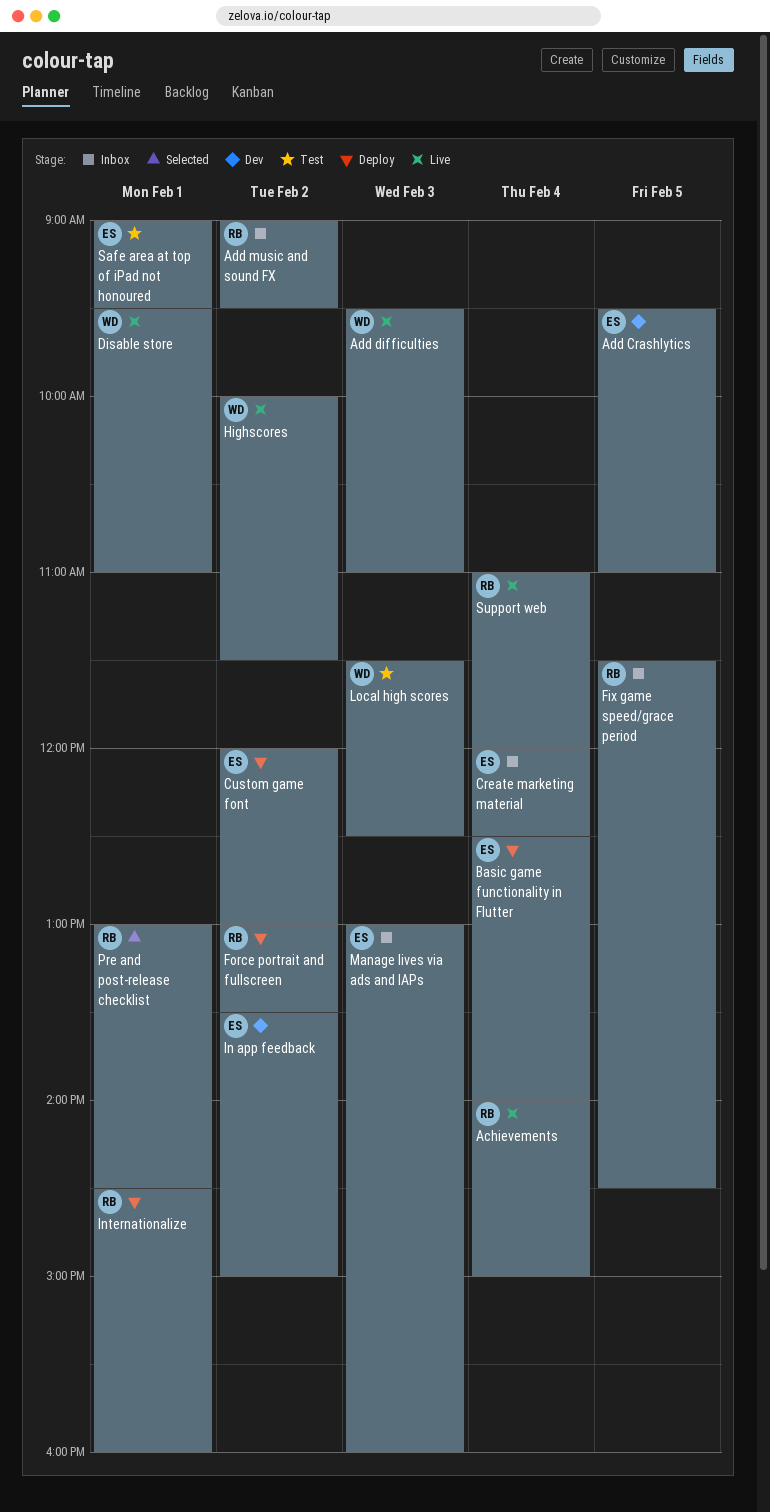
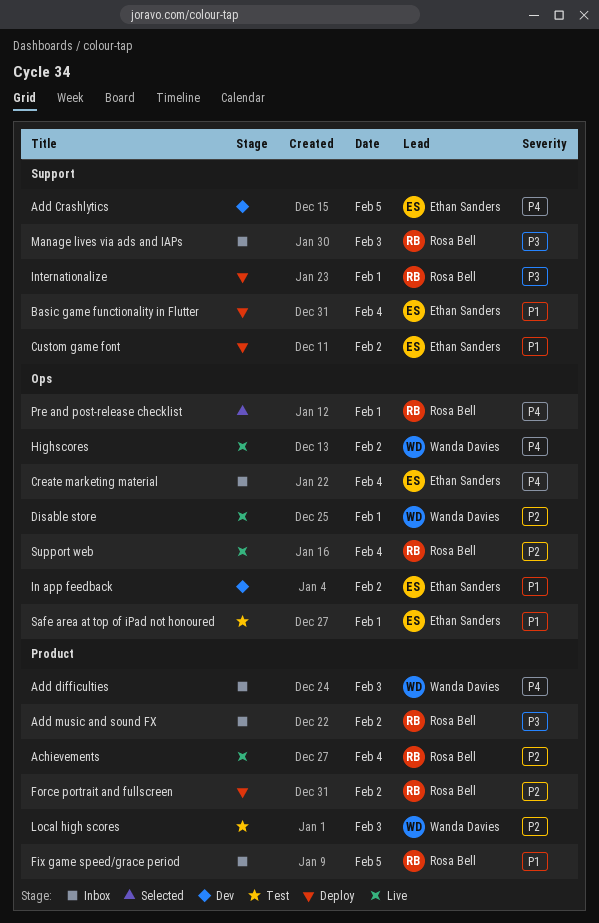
Add difficulties, status: Live -> Inbox
Manage lives via ads and IAPs, owner: Ethan Sanders -> Rosa Bell

